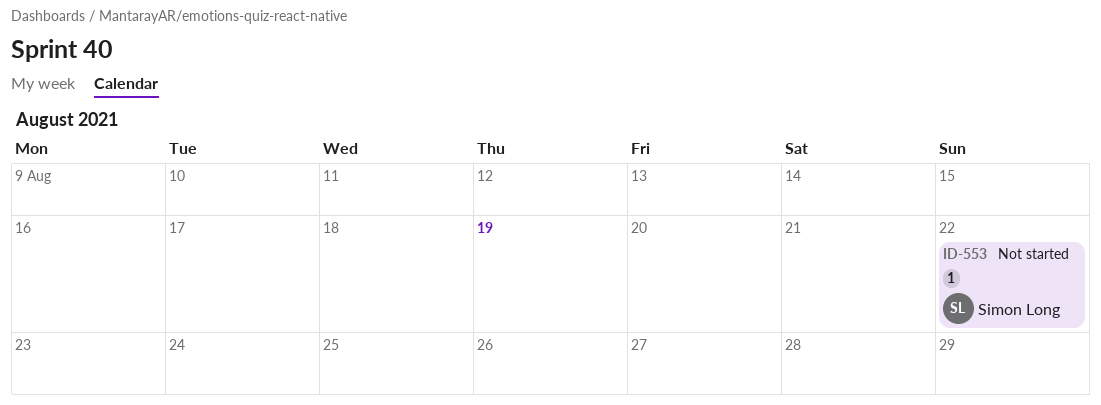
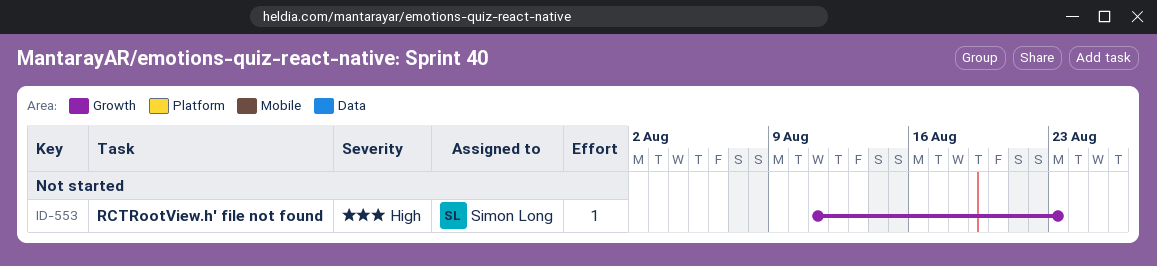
ID-553, due: Aug 22 -> Aug 23

